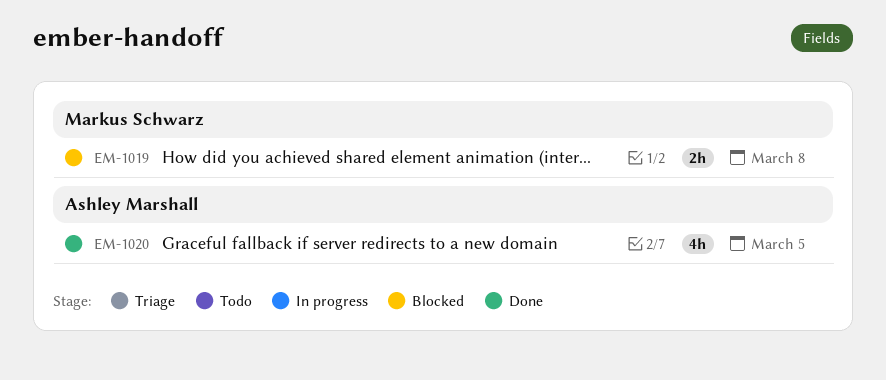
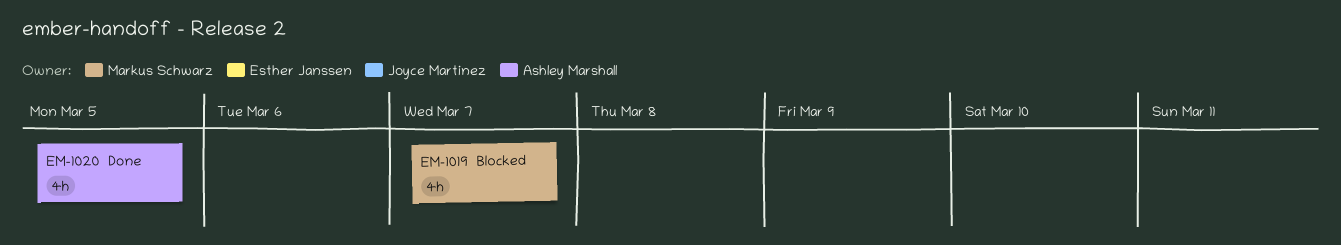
EM-1019, estimate: 2h -> 4h
EM-1019, due: Mar 8 -> Mar 7

